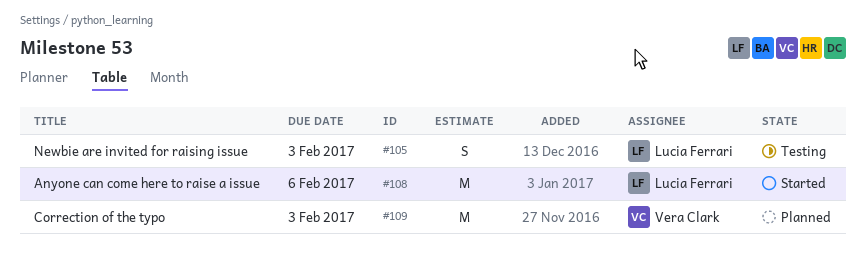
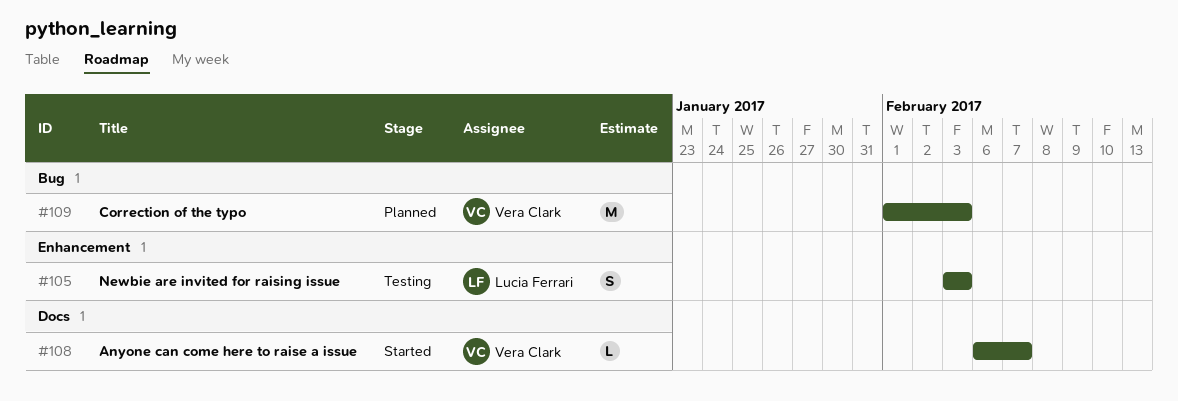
#108, owner: Lucia Ferrari -> Vera Clark
#108, estimate: M -> L
#108, due: Feb 6 -> Feb 7

